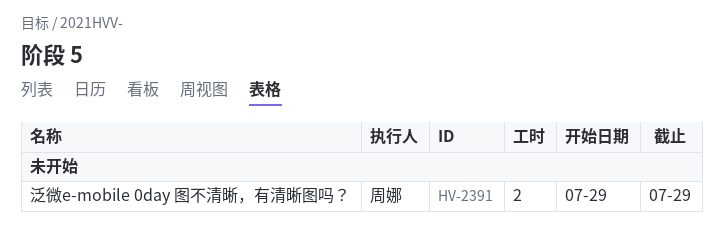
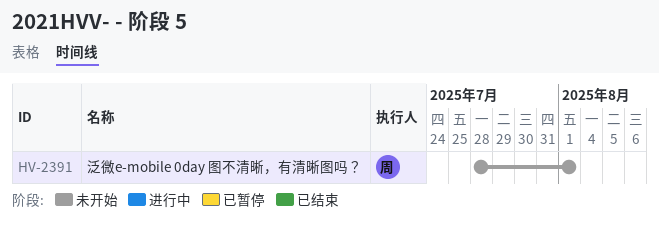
HV-2391, start: Jul 29 -> Jul 28
HV-2391, due: Jul 29 -> Aug 1

